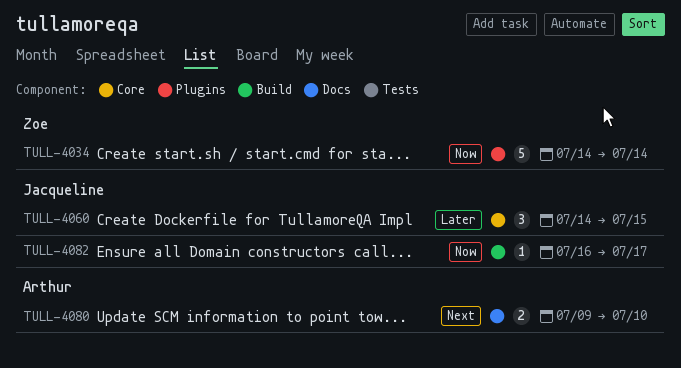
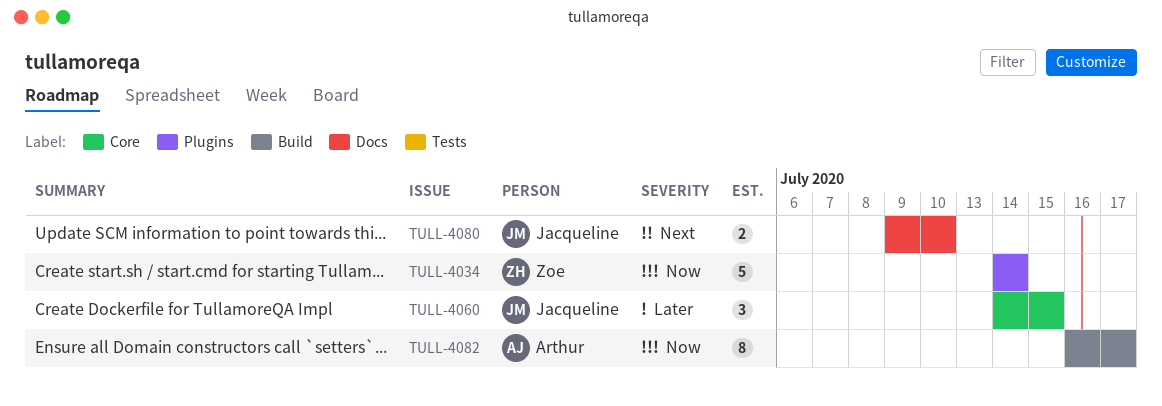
TULL-4080, owner: Arthur -> Jacqueline
TULL-4082, owner: Jacqueline -> Arthur
TULL-4082, estimate: 1 -> 8

